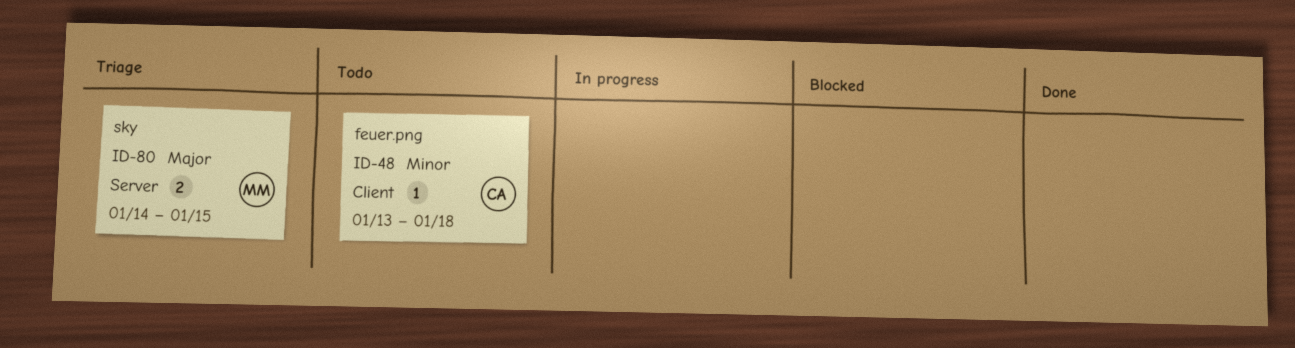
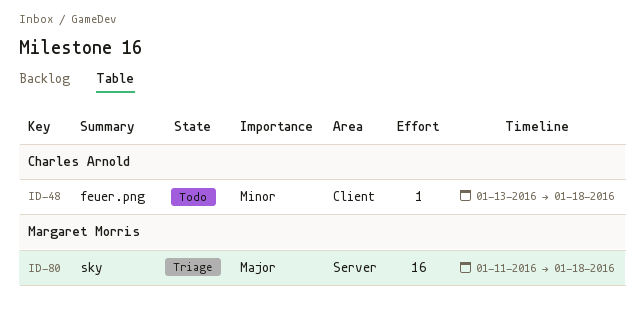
ID-80, estimate: 2 -> 16
ID-80, start: Jan 14 -> Jan 11
ID-80, due: Jan 15 -> Jan 18

